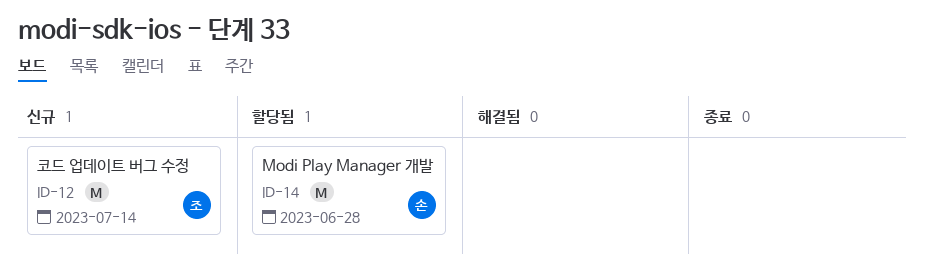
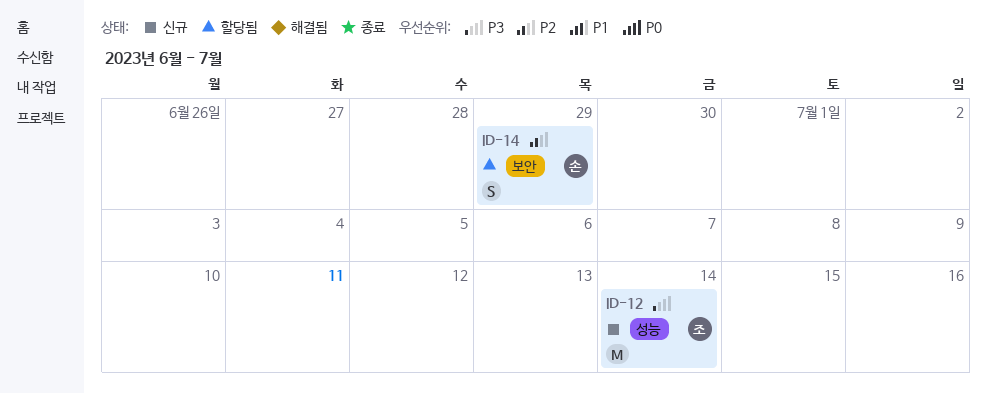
ID-14, estimate: M -> S
ID-14, due: Jun 28 -> Jun 29

